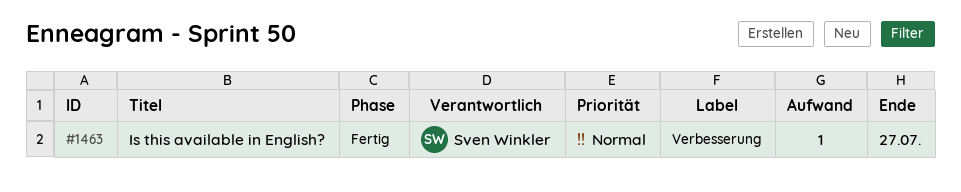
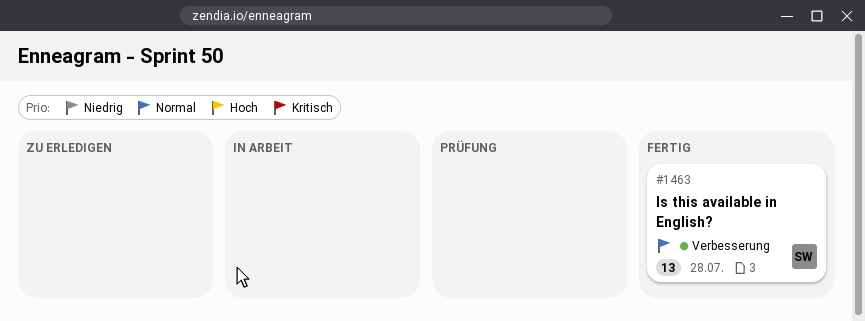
#1463, estimate: 1 -> 13
#1463, due: Jul 27 -> Jul 28

